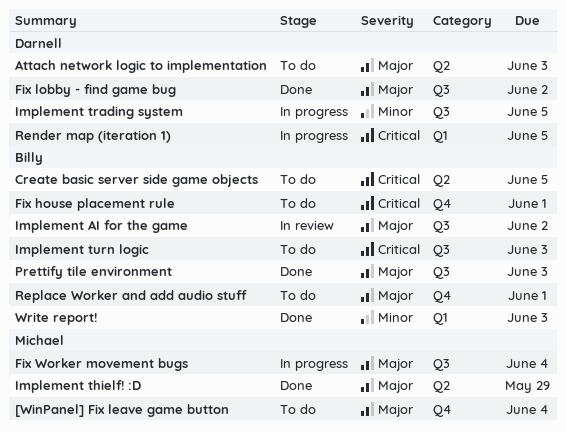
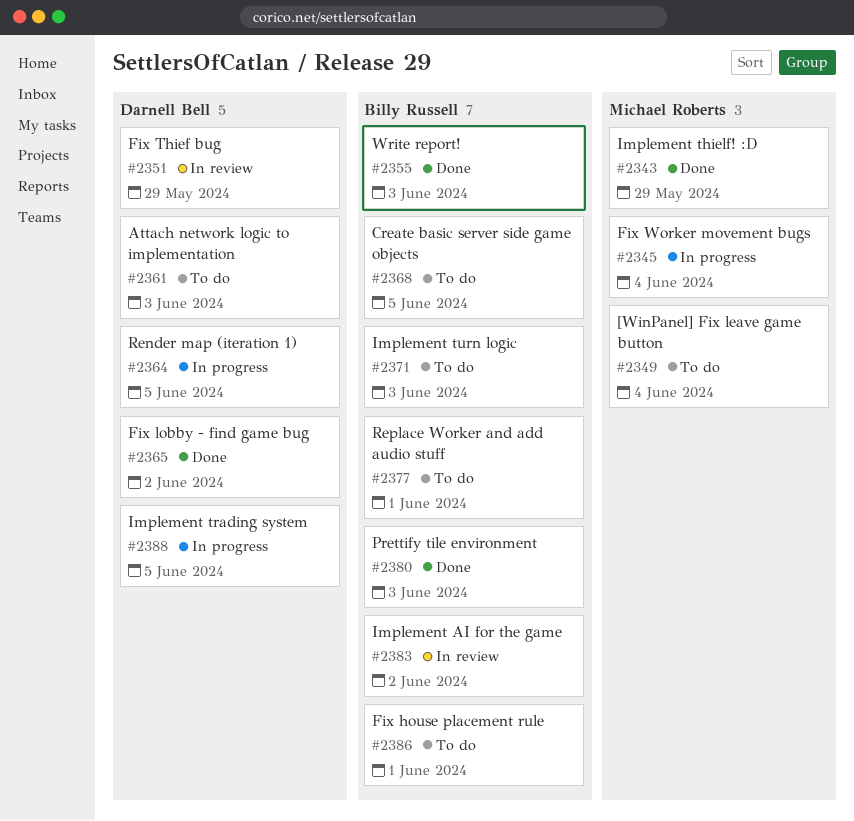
Fix Thief bug: none -> present

